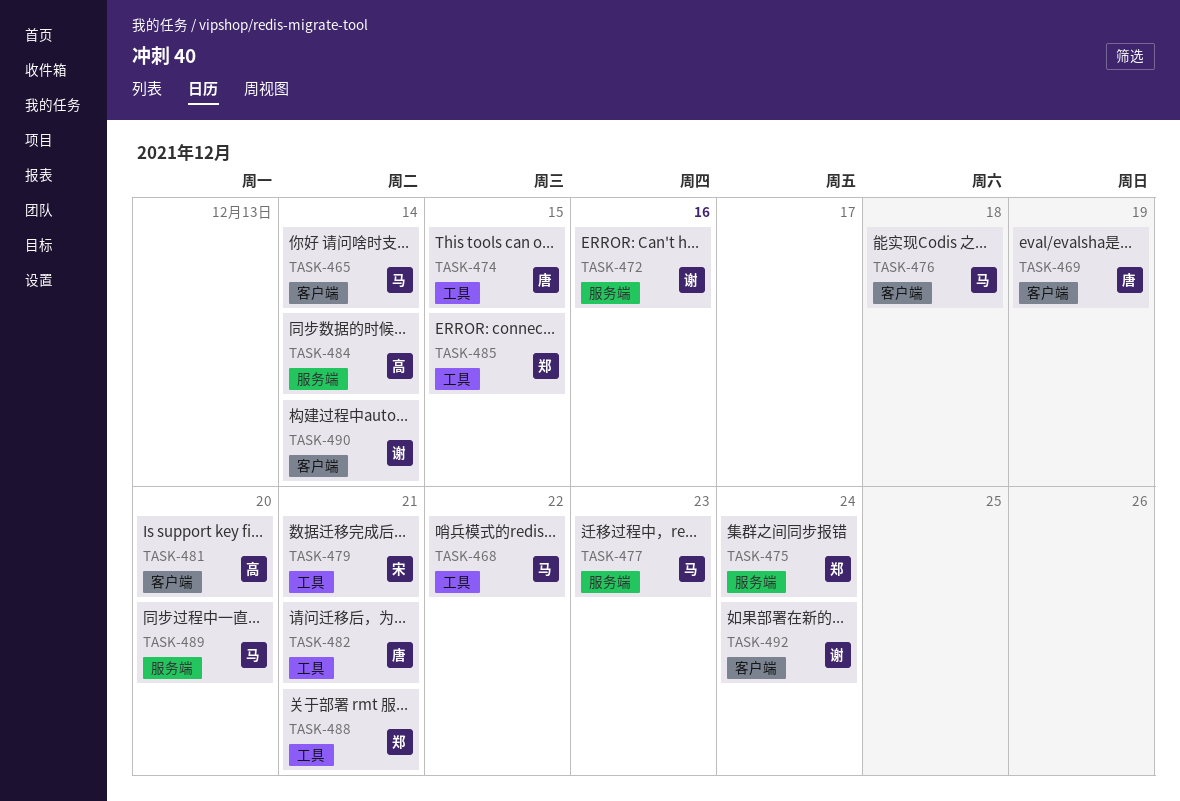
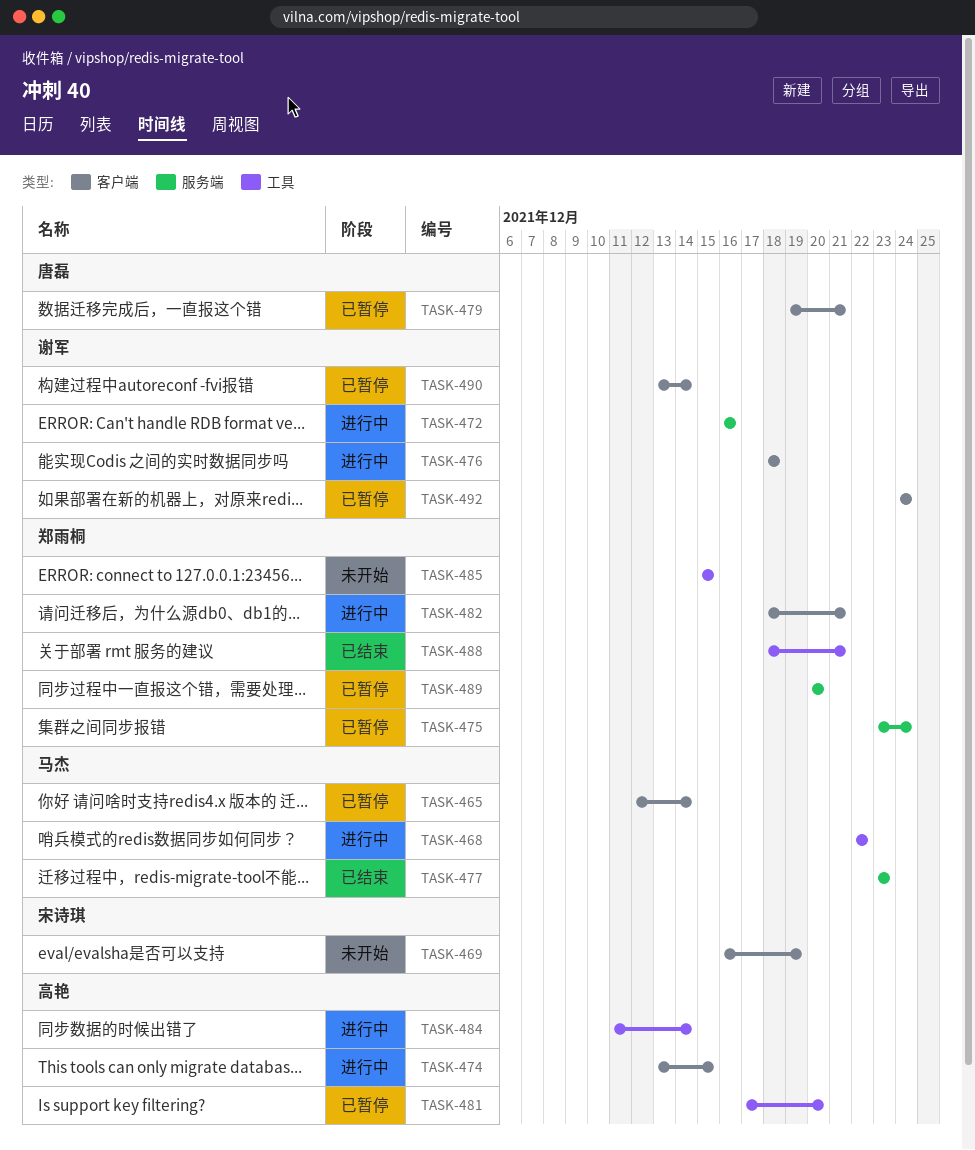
TASK-469, owner: 唐磊 -> 宋诗琪
TASK-474, owner: 唐磊 -> 高艳
TASK-474, label: 工具 -> 客户端
TASK-476, owner: 马杰 -> 谢军
TASK-479, owner: 宋诗琪 -> 唐磊
TASK-479, label: 工具 -> 客户端
TASK-481, label: 客户端 -> 工具
TASK-482, owner: 唐磊 -> 郑雨桐
TASK-482, label: 工具 -> 客户端
TASK-484, label: 服务端 -> 工具
TASK-489, owner: 马杰 -> 郑雨桐

